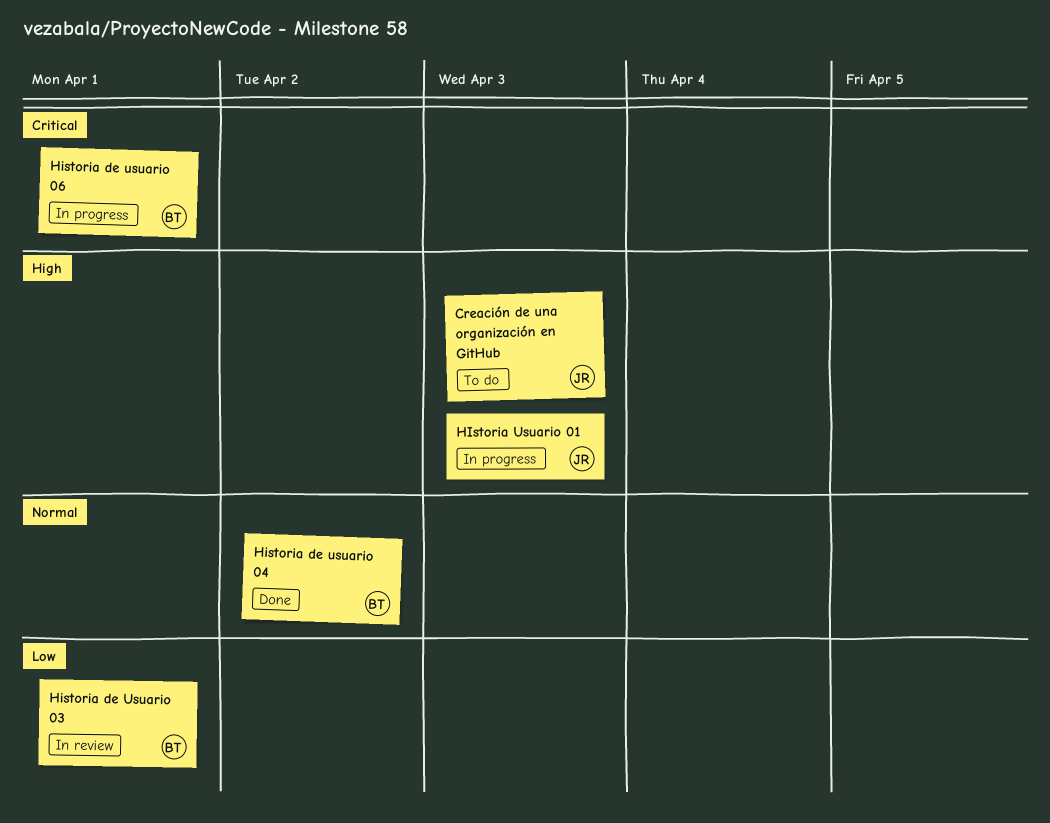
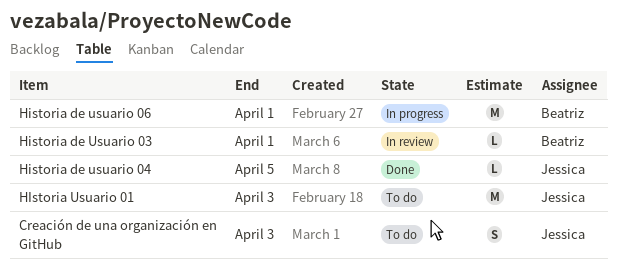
Historia de usuario 04, owner: Beatriz -> Jessica
Historia de usuario 04, due: Apr 2 -> Apr 5
HIstoria Usuario 01, status: In progress -> To do

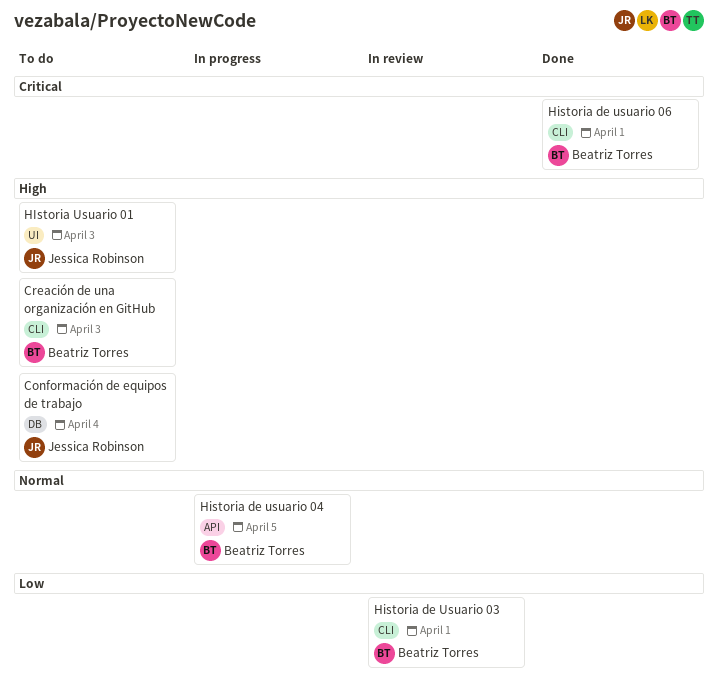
Conformación de equipos de trabajo: none -> present
Creación de una organización en GitHub, owner: Jessica Robinson -> Beatriz Torres
Historia de usuario 04, status: Done -> In progress
Historia de usuario 04, owner: Jessica Robinson -> Beatriz Torres
Historia de usuario 06, status: In progress -> Done

